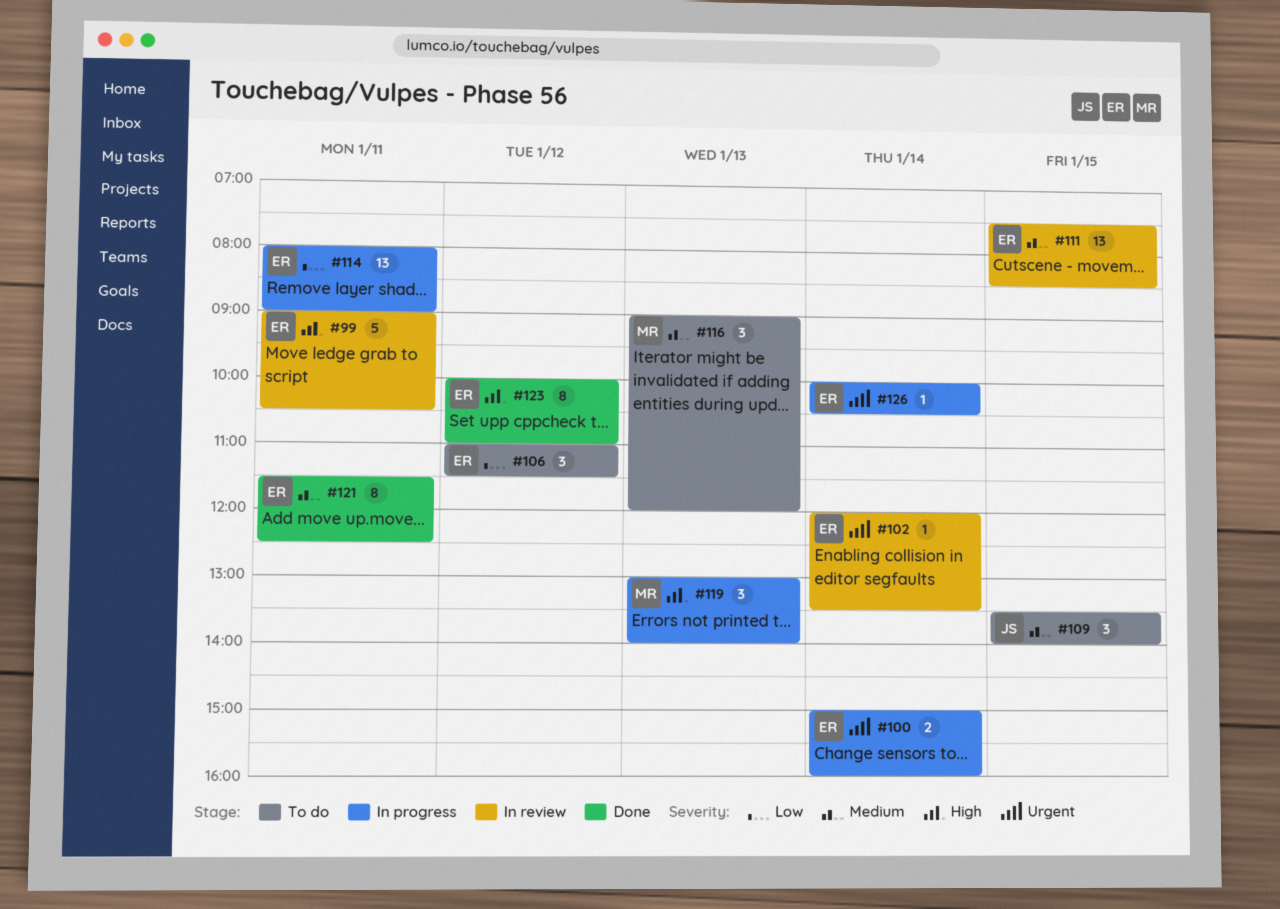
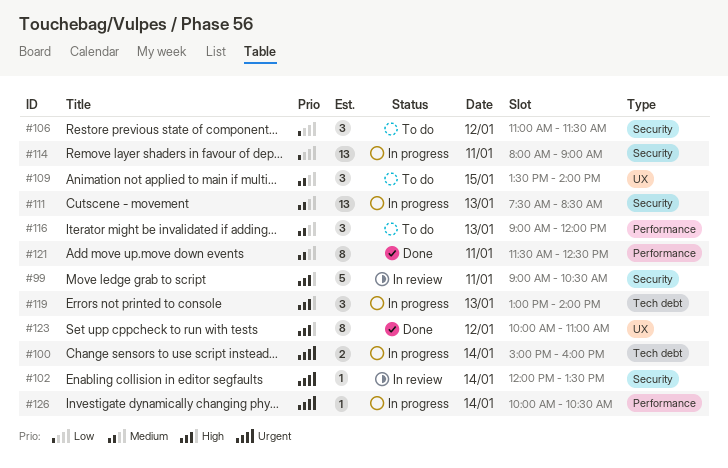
#111, status: In review -> In progress
#111, day: Jan 15 -> Jan 13

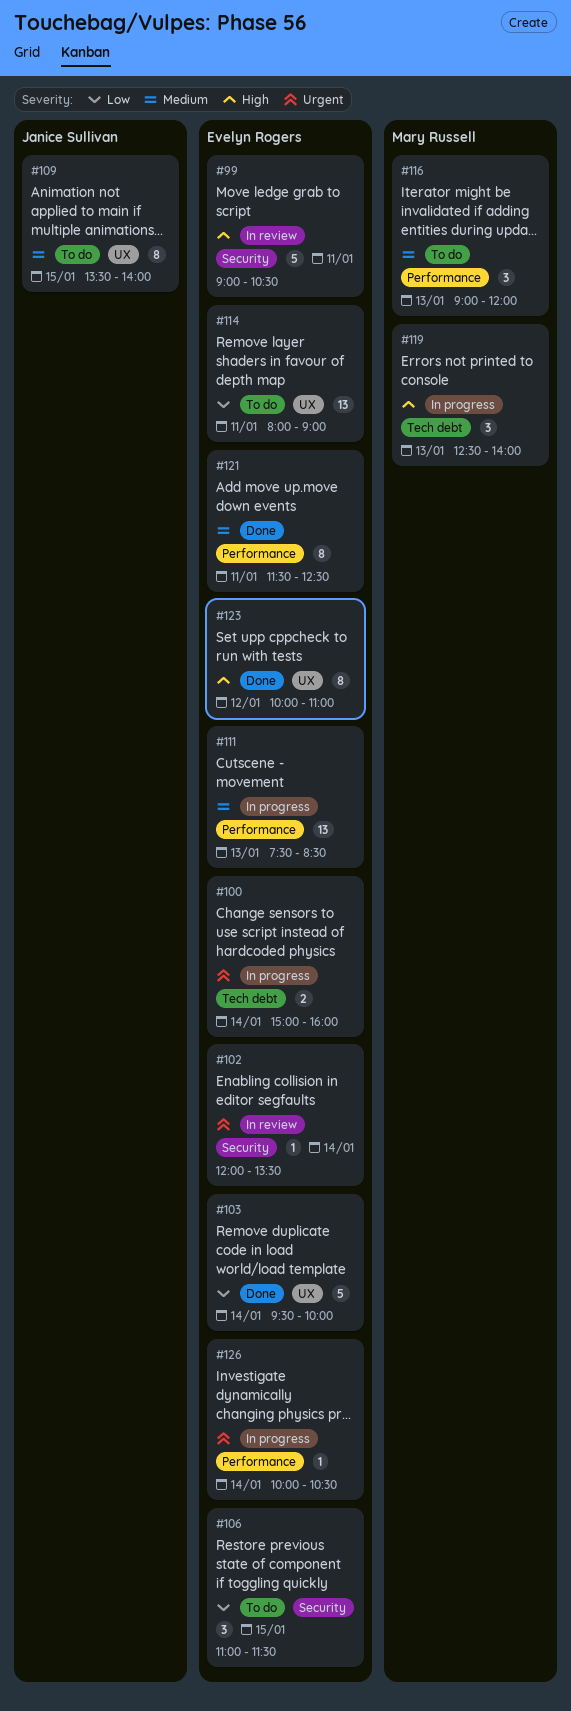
#103: none -> present
#106, day: Jan 12 -> Jan 15
#109, estimate: 3 -> 8
#111, label: Security -> Performance
#114, status: In progress -> To do
#114, label: Security -> UX
#119, begins: 13:00 -> 12:30

